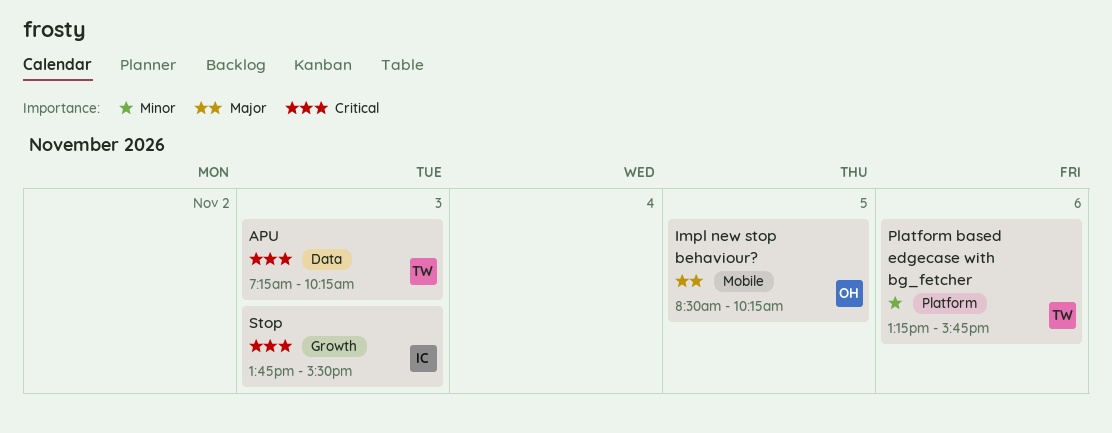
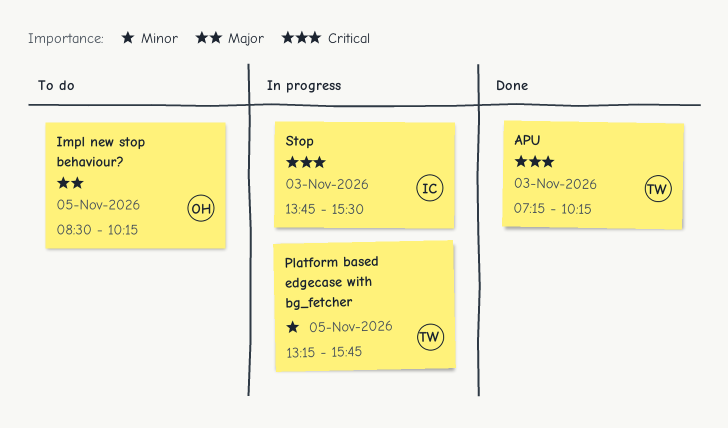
Platform based edgecase with bg_fetcher, day: Nov 6 -> Nov 5

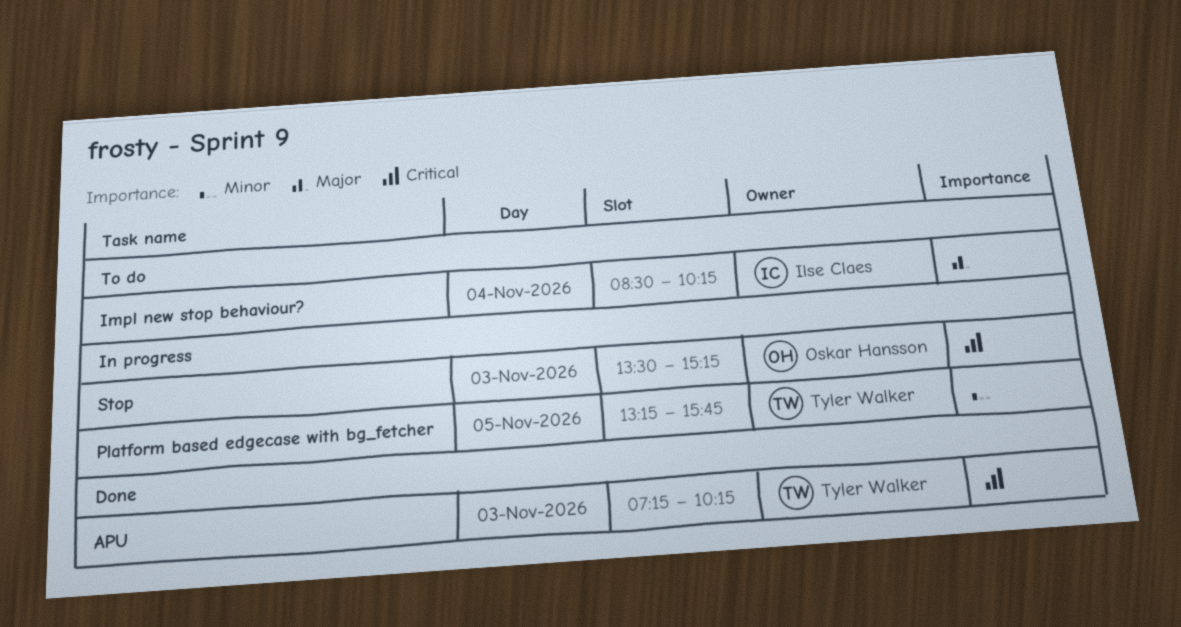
Impl new stop behaviour?, owner: Oskar Hansson -> Ilse Claes
Impl new stop behaviour?, day: Nov 5 -> Nov 4
Stop, owner: Ilse Claes -> Oskar Hansson
Stop, begins: 13:45 -> 13:30
Stop, ends: 15:30 -> 15:15

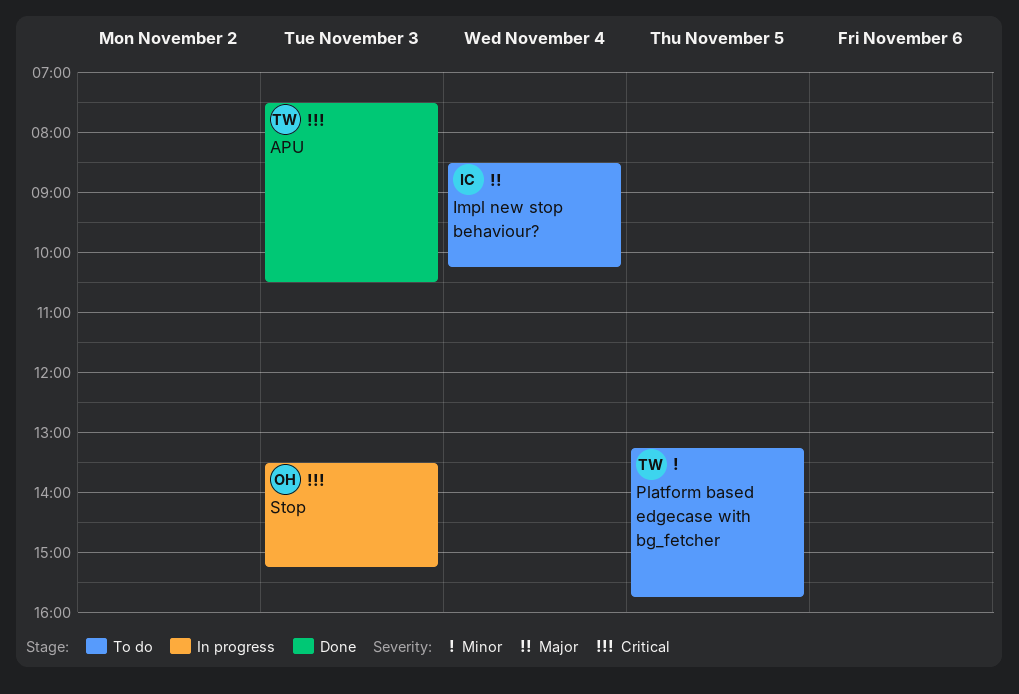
APU, begins: 07:15 -> 07:30
APU, ends: 10:15 -> 10:30
Platform based edgecase with bg_fetcher, status: In progress -> To do

